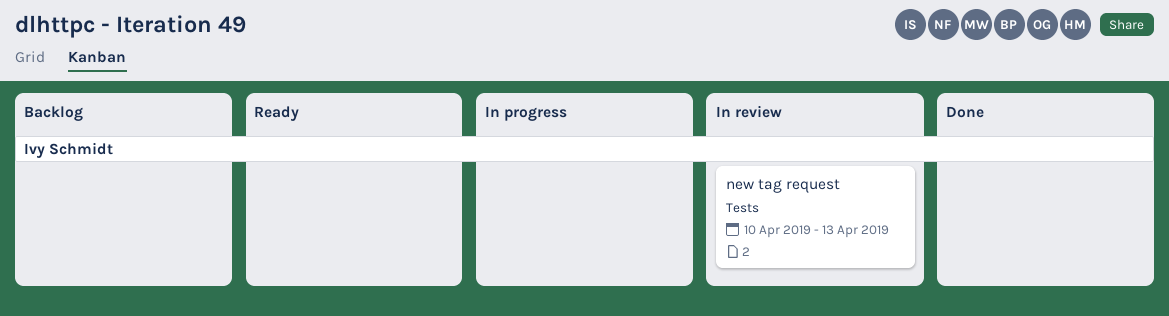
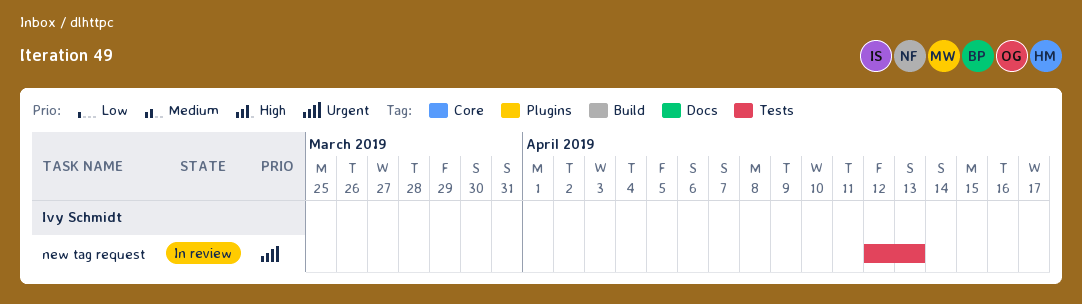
new tag request, start: Apr 10 -> Apr 12

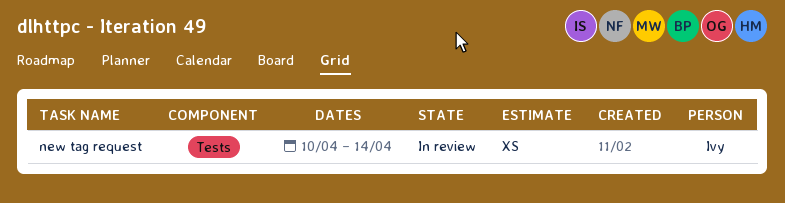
new tag request, start: Apr 12 -> Apr 10
new tag request, due: Apr 13 -> Apr 14

